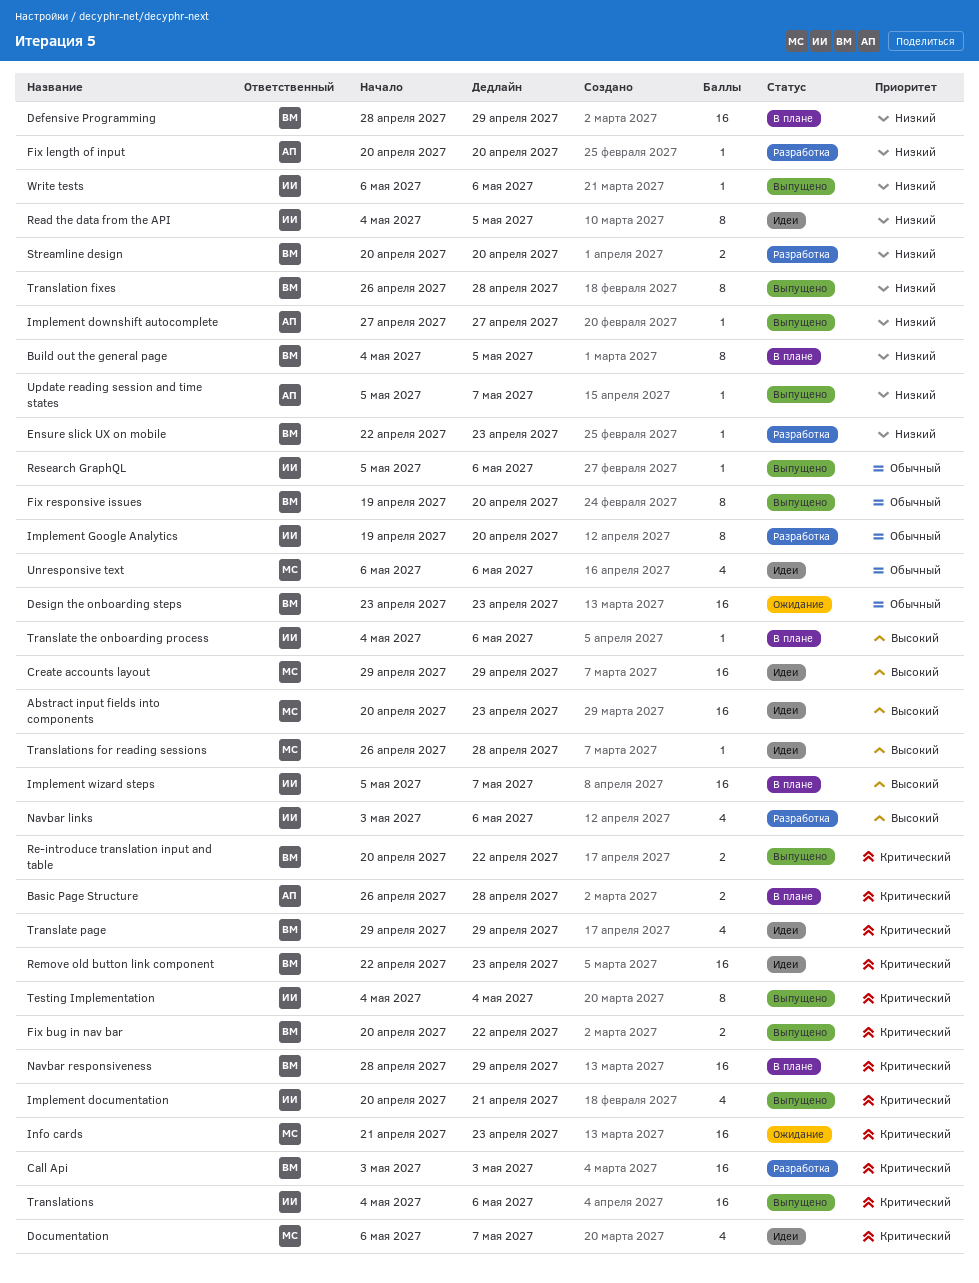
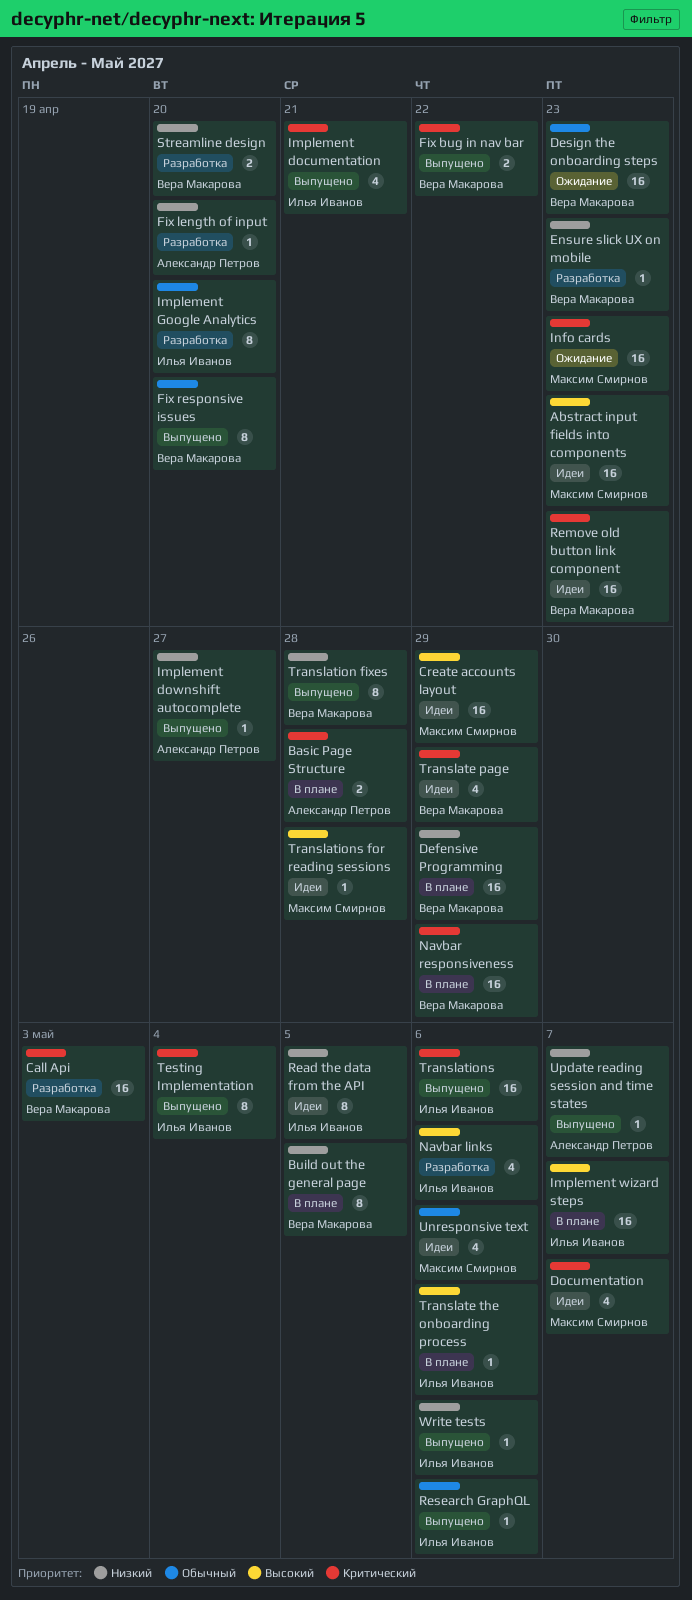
Re-introduce translation input and table: present -> none

